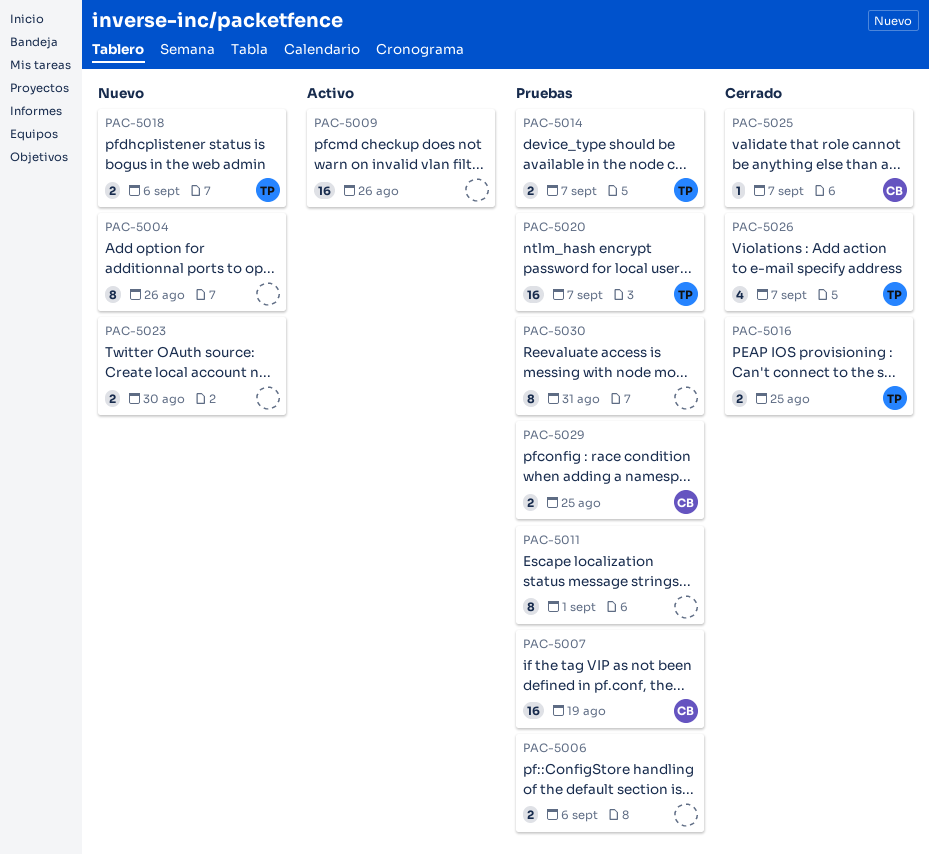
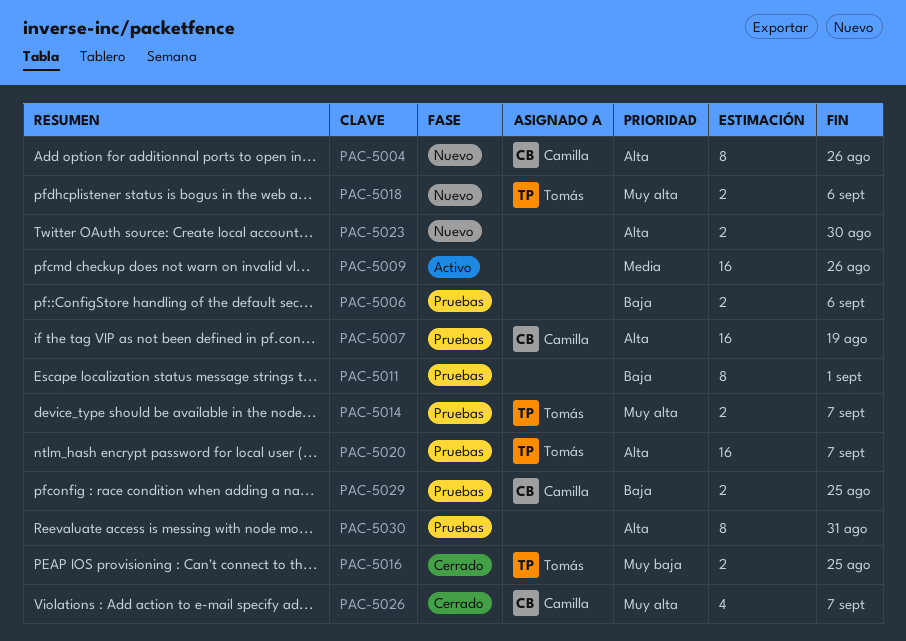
PAC-5004, owner: none -> Camilla
PAC-5025: present -> none
PAC-5026, owner: Tomás -> Camilla

